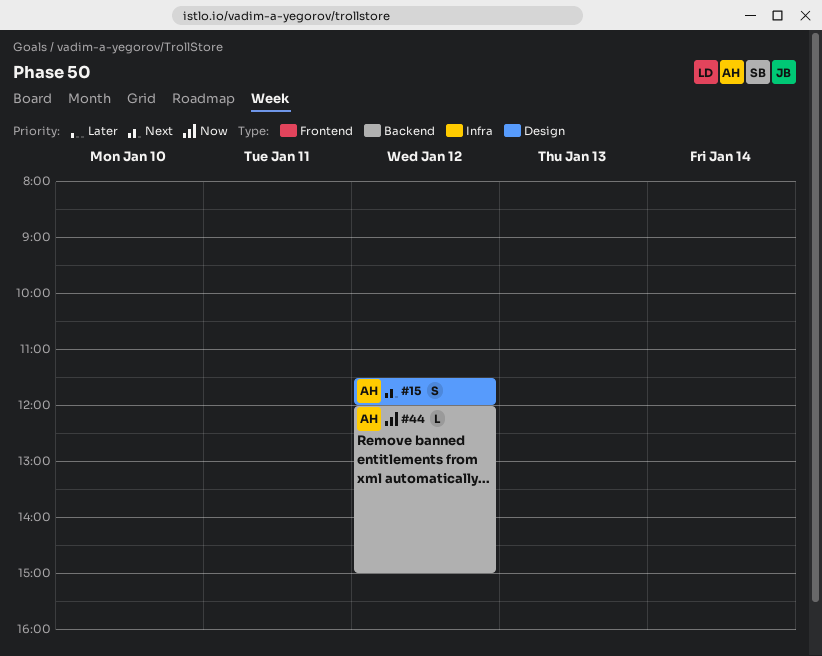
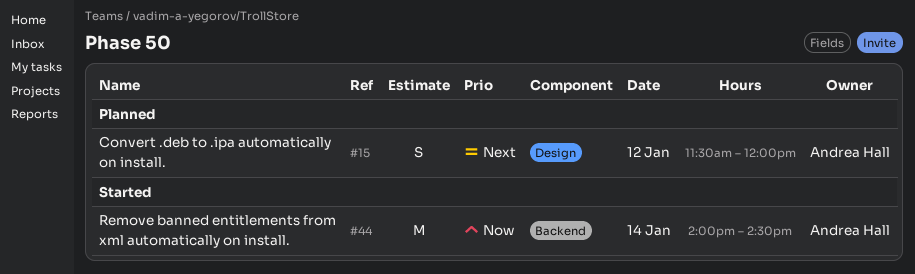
#44, estimate: L -> M
#44, day: Jan 12 -> Jan 14
#44, begins: 12:00 -> 14:00
#44, ends: 15:00 -> 14:30

